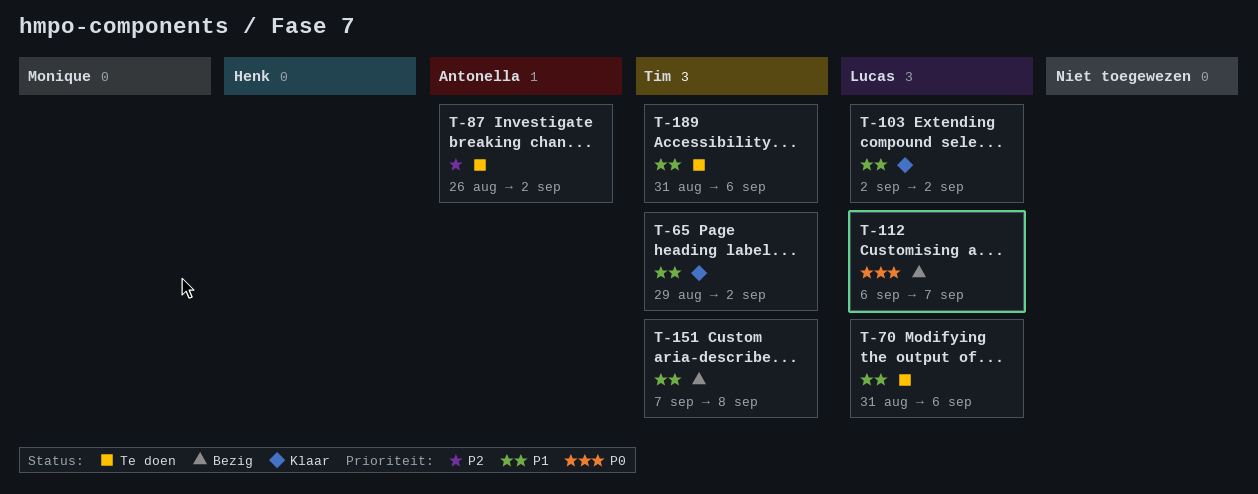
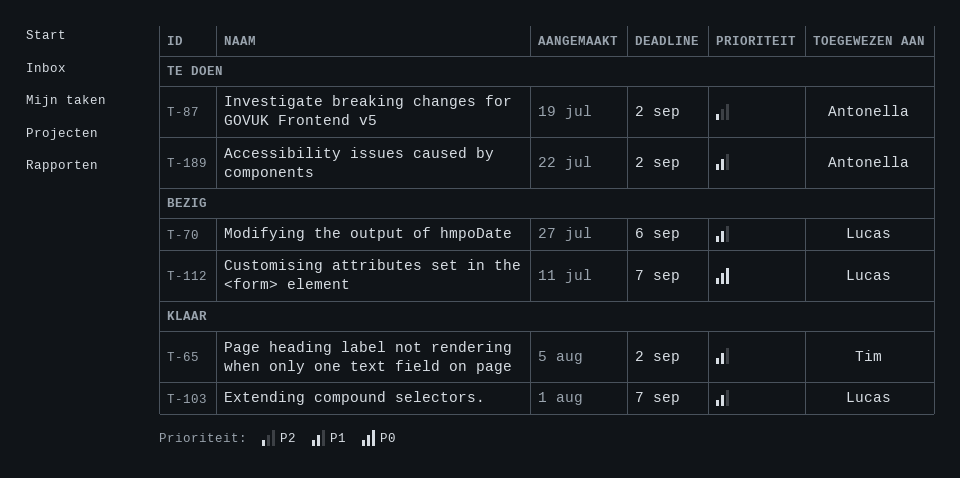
T-70, status: Te doen -> Bezig
T-103, due: Sep 2 -> Sep 7
T-151: present -> none
T-189, owner: Tim -> Antonella
T-189, due: Sep 6 -> Sep 2

